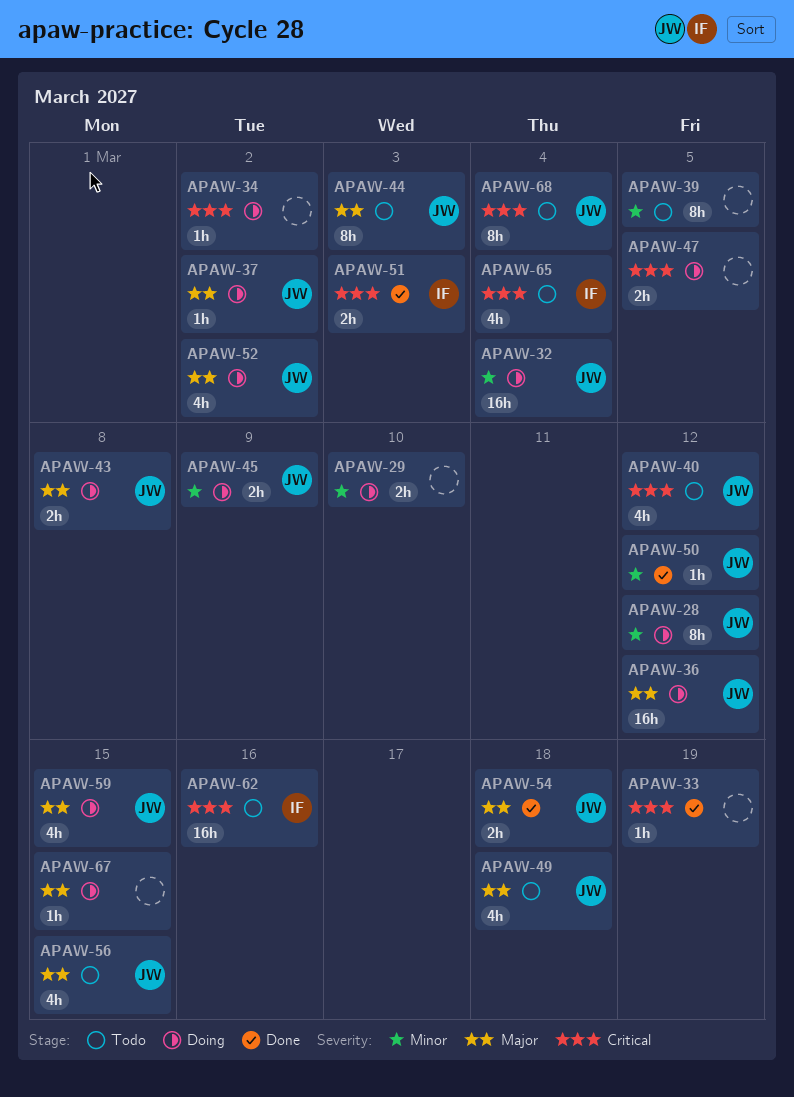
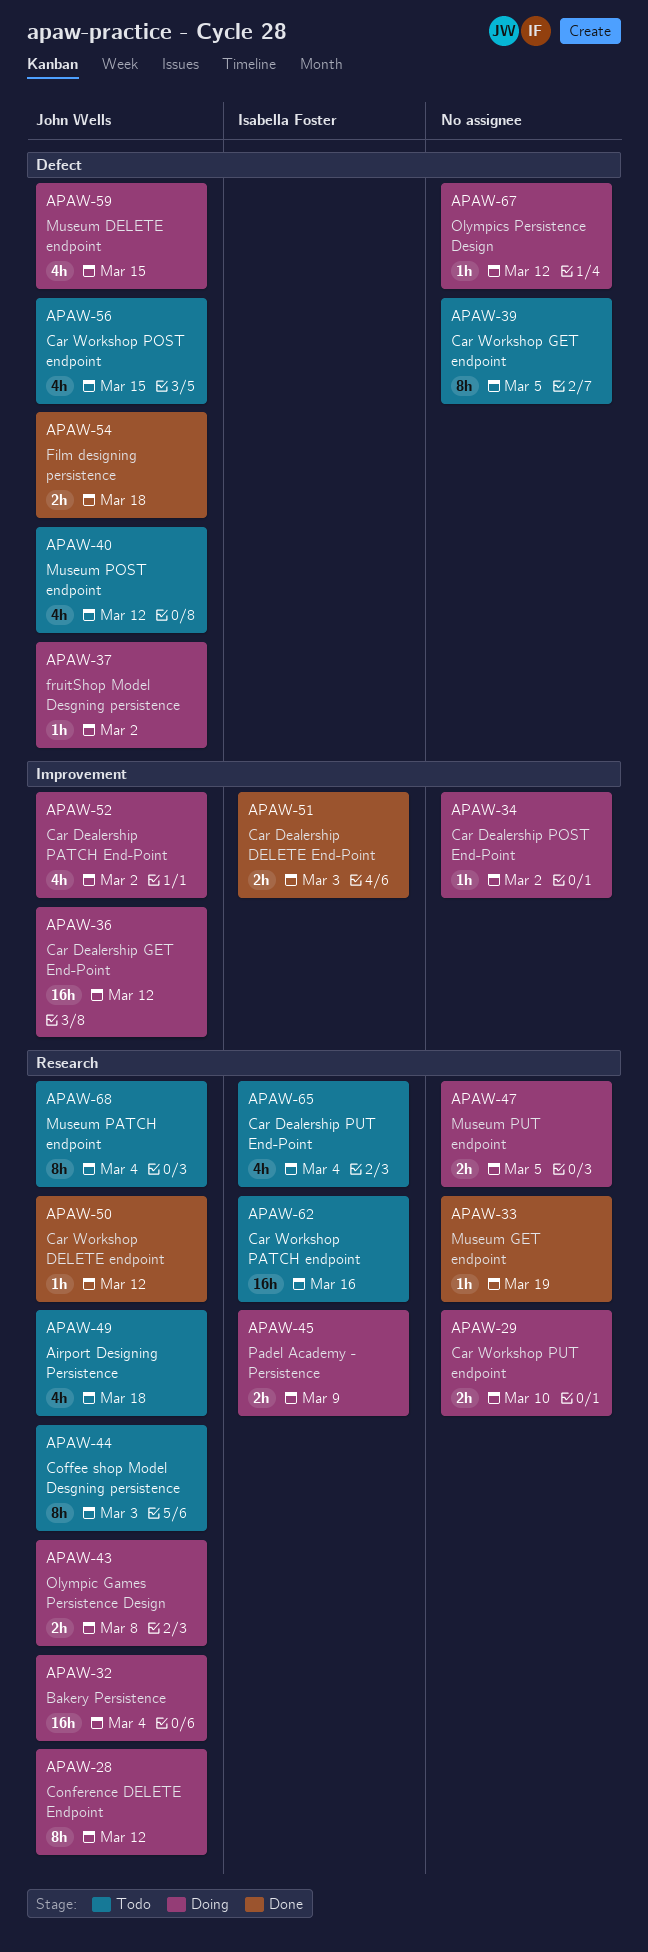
APAW-45, owner: John Wells -> Isabella Foster
APAW-67, due: Mar 15 -> Mar 12

